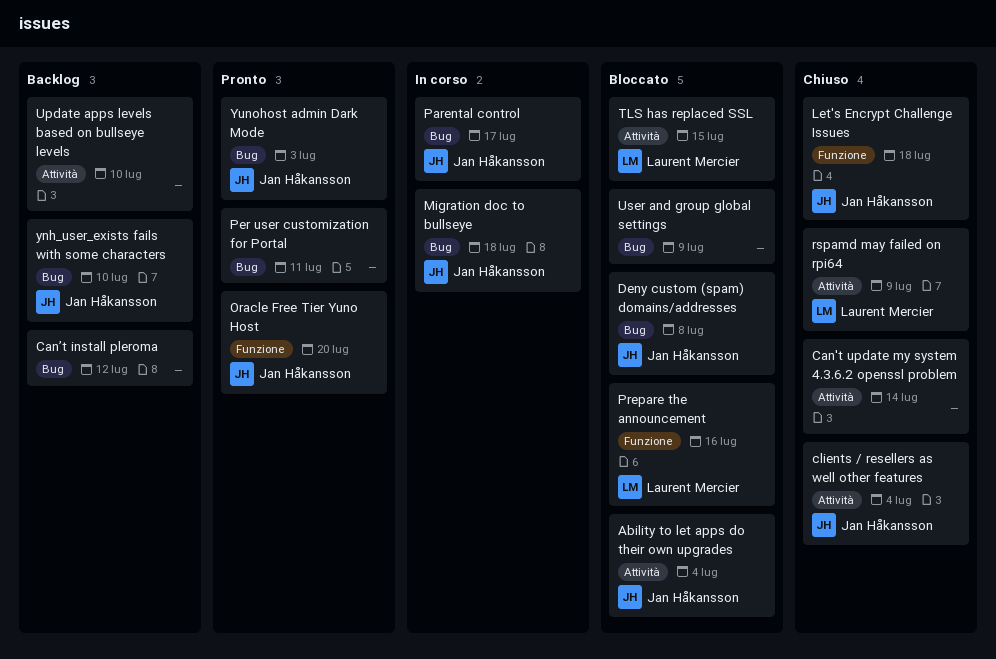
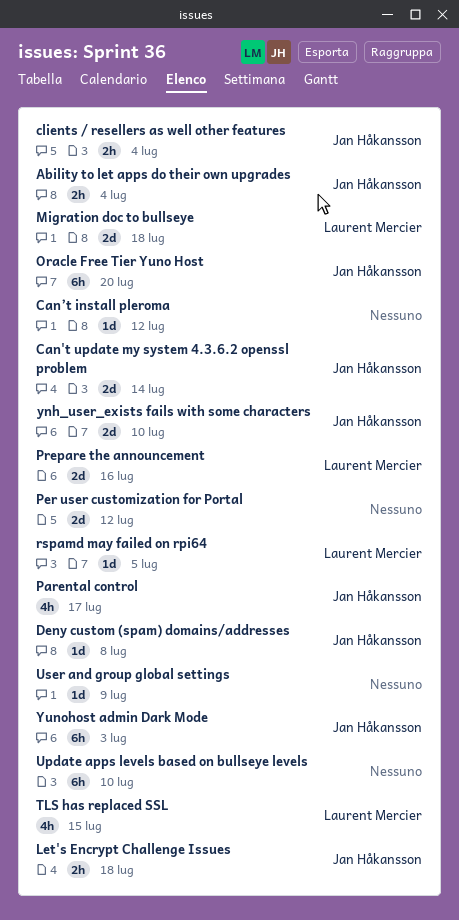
Can't update my system 4.3.6.2 openssl problem, owner: none -> Jan Håkansson
Migration doc to bullseye, owner: Jan Håkansson -> Laurent Mercier
Per user customization for Portal, due: Jul 11 -> Jul 12
rspamd may failed on rpi64, due: Jul 9 -> Jul 5

